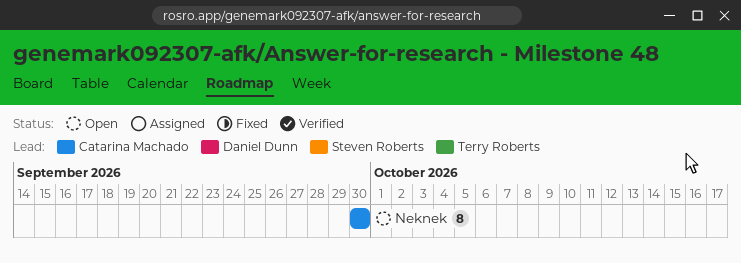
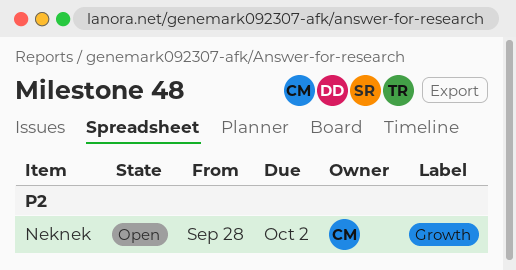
Neknek, start: Sep 30 -> Sep 28
Neknek, due: Sep 30 -> Oct 2

